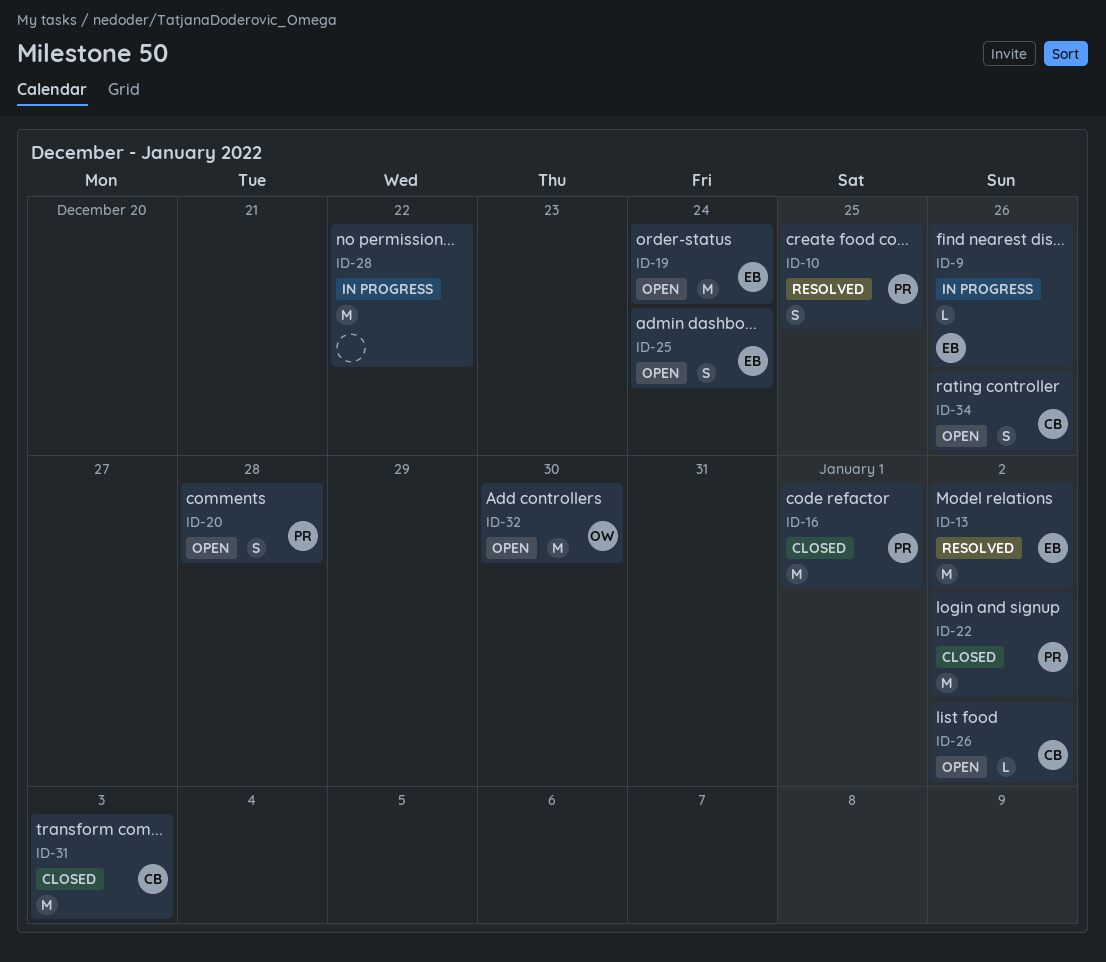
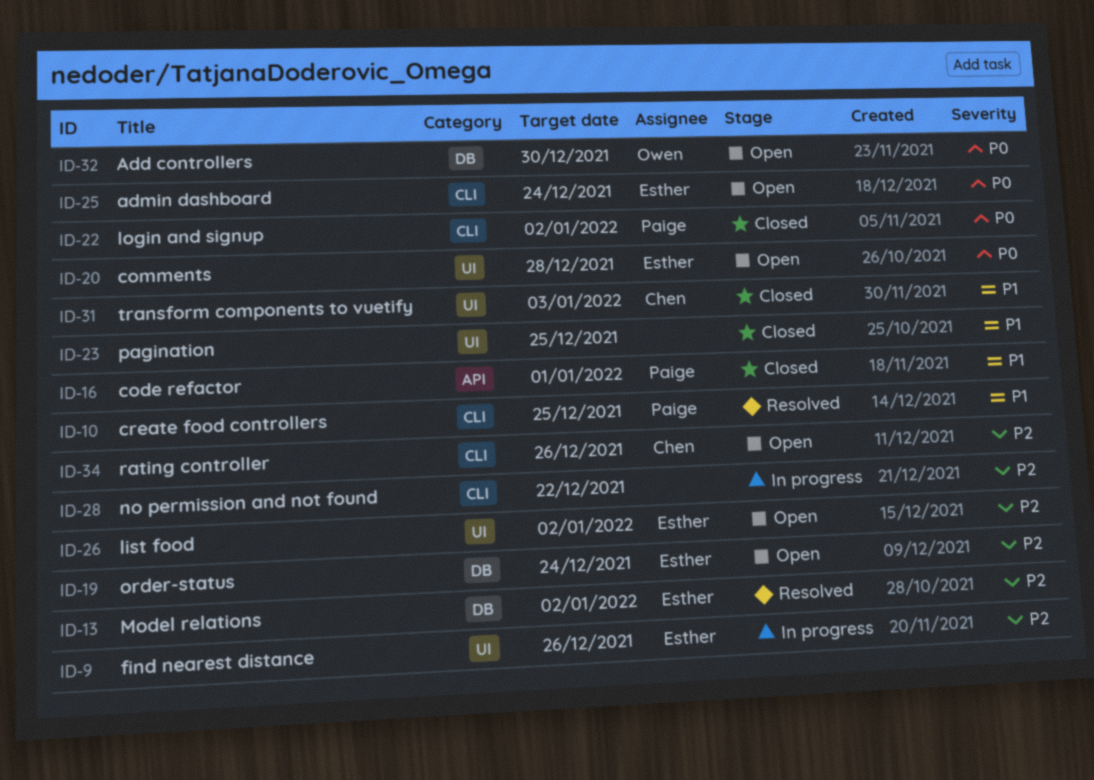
ID-20, owner: Paige -> Esther
ID-23: none -> present
ID-26, owner: Chen -> Esther

